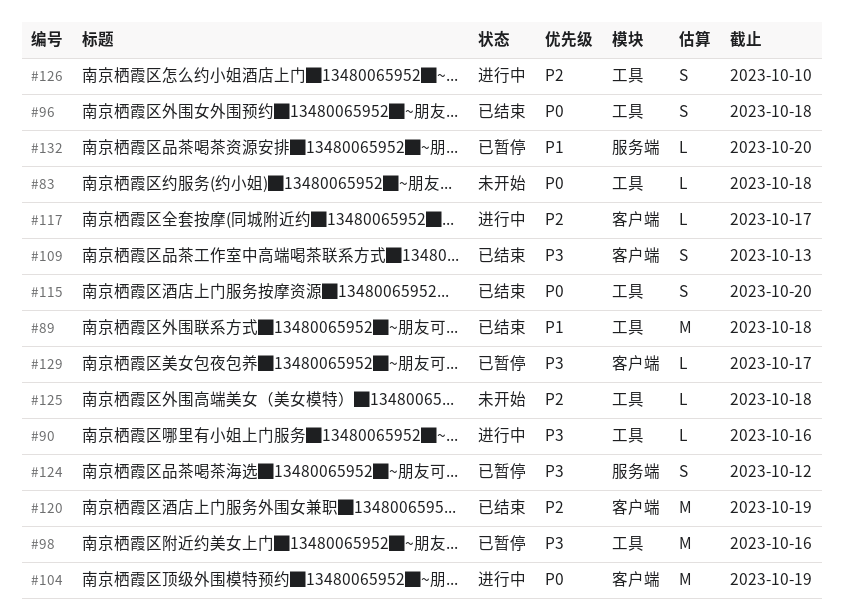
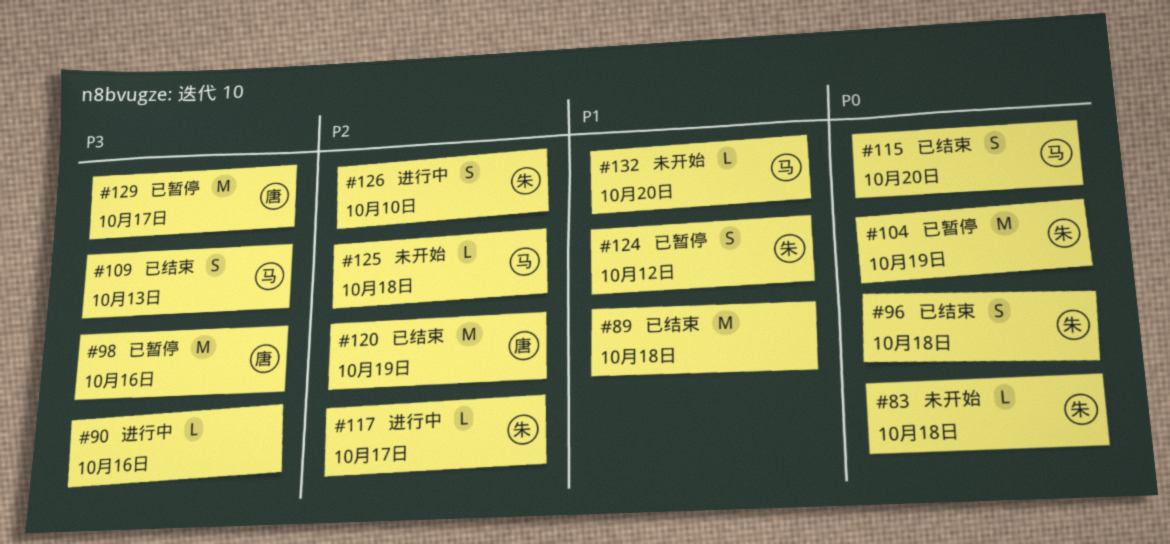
#104, status: 进行中 -> 已暂停
#124, priority: P3 -> P1
#129, estimate: L -> M
#132, status: 已暂停 -> 未开始

